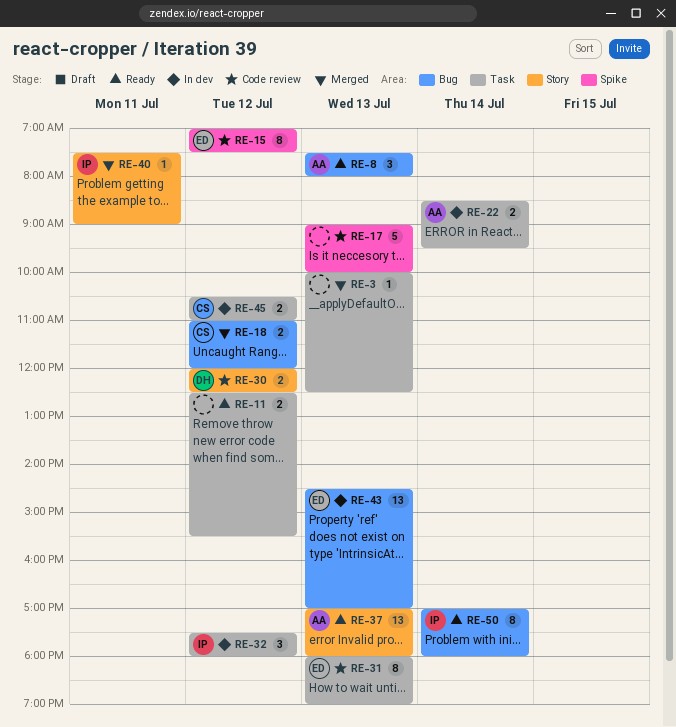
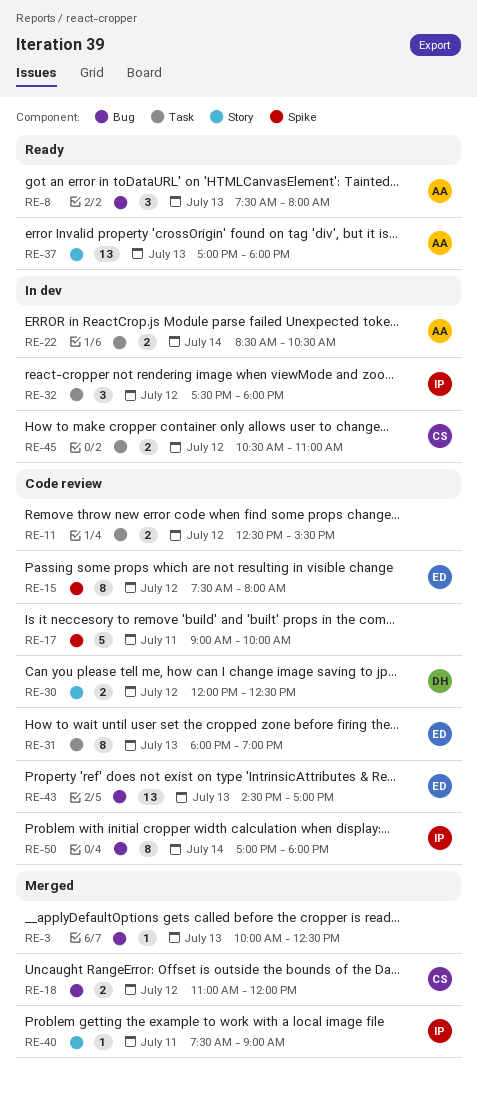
RE-3, label: Task -> Bug
RE-11, status: Ready -> Code review
RE-15, begins: 07:00 -> 07:30
RE-15, ends: 07:30 -> 08:00
RE-17, day: Jul 13 -> Jul 11
RE-22, ends: 09:30 -> 10:30
RE-43, status: In dev -> Code review
RE-50, status: Ready -> Code review

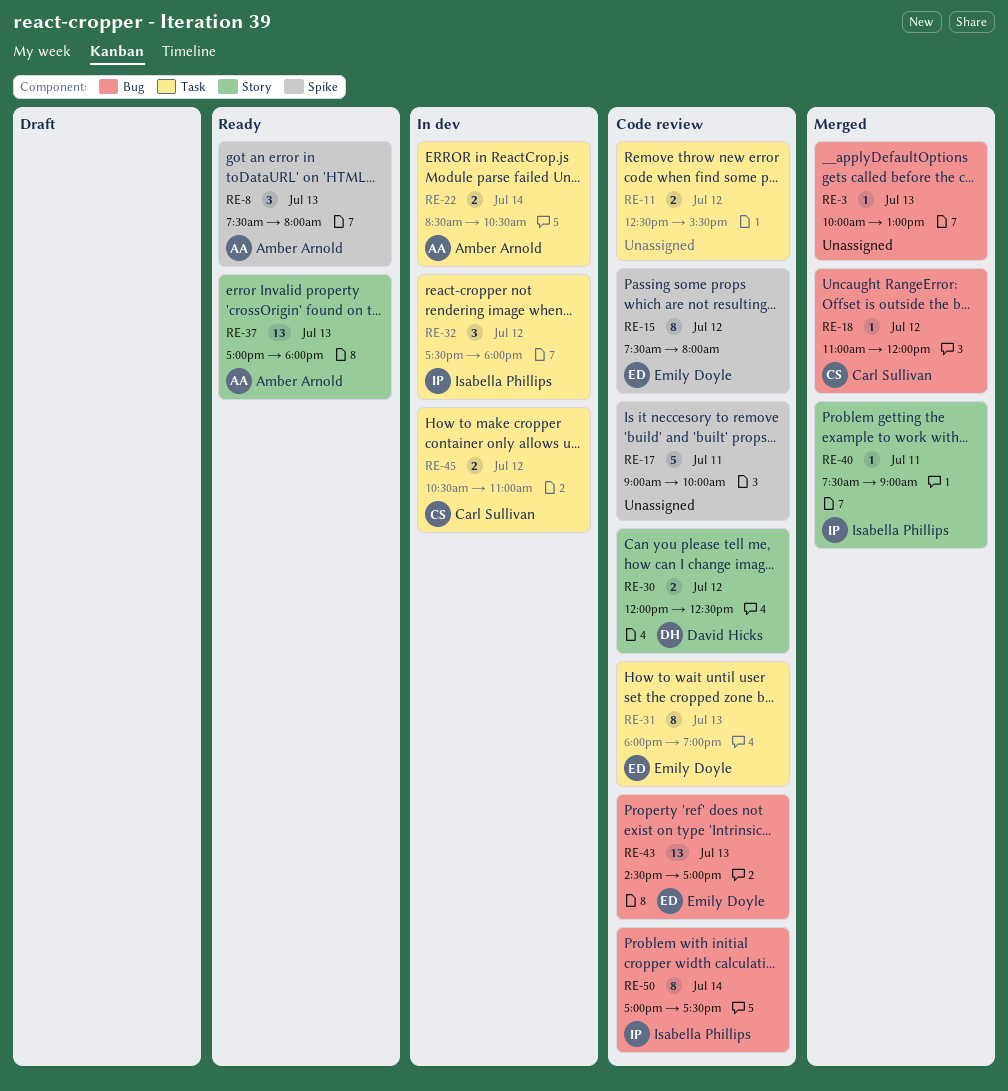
RE-3, ends: 12:30 -> 13:00
RE-8, label: Bug -> Spike
RE-18, estimate: 2 -> 1
RE-50, ends: 18:00 -> 17:30

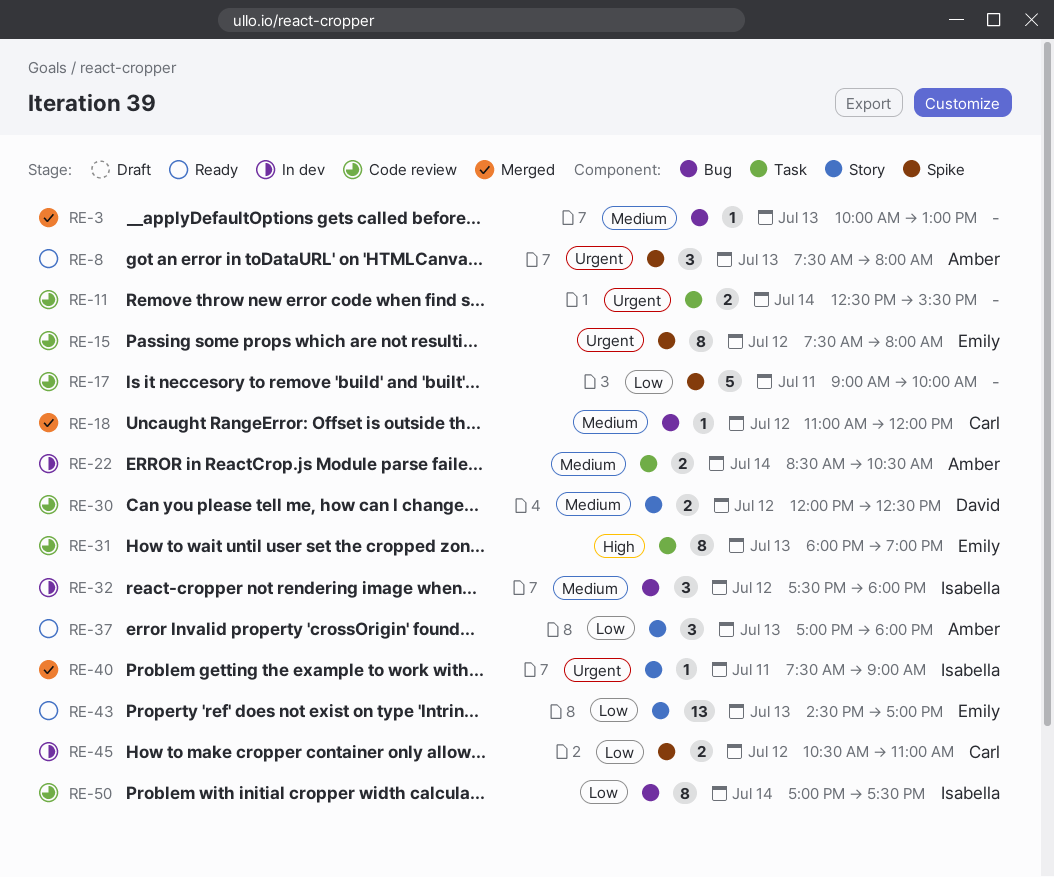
RE-11, day: Jul 12 -> Jul 14
RE-32, label: Task -> Bug
RE-37, estimate: 13 -> 3
RE-43, status: Code review -> Ready
RE-43, label: Bug -> Story
RE-45, label: Task -> Spike

